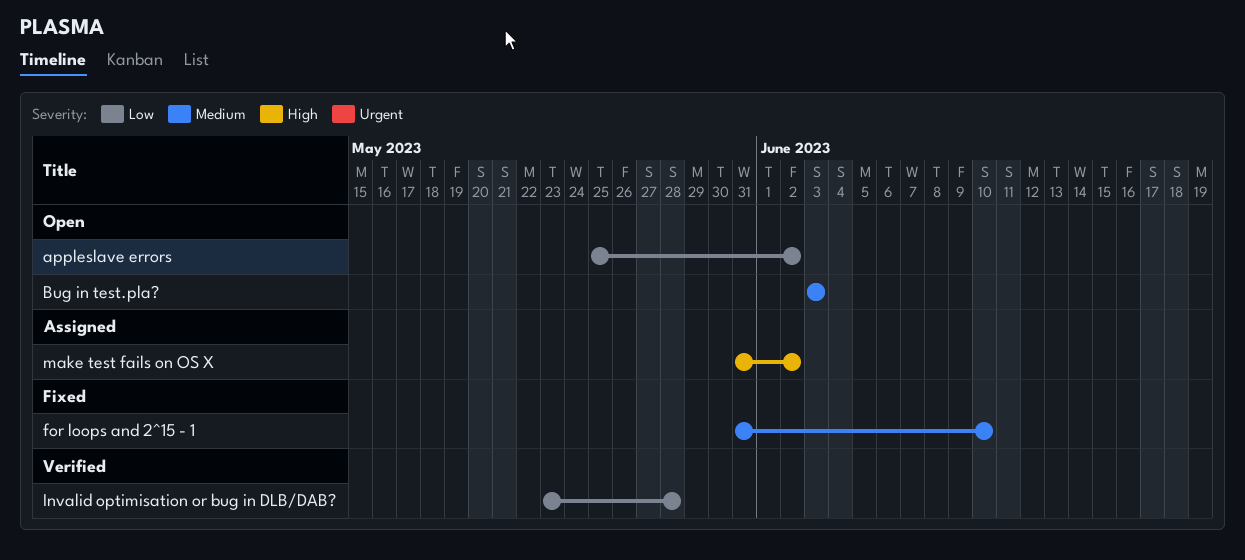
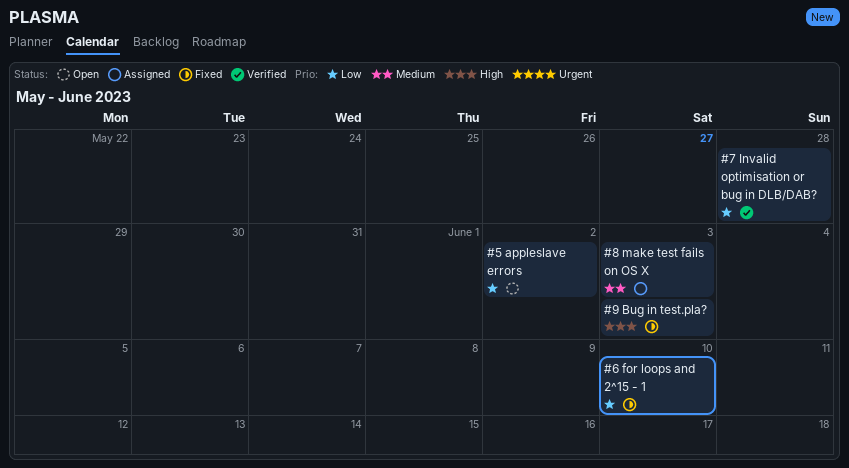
Bug in test.pla?, status: Open -> Fixed
Bug in test.pla?, priority: Medium -> High
for loops and 2^15 - 1, priority: Medium -> Low
make test fails on OS X, priority: High -> Medium
make test fails on OS X, due: Jun 2 -> Jun 3

